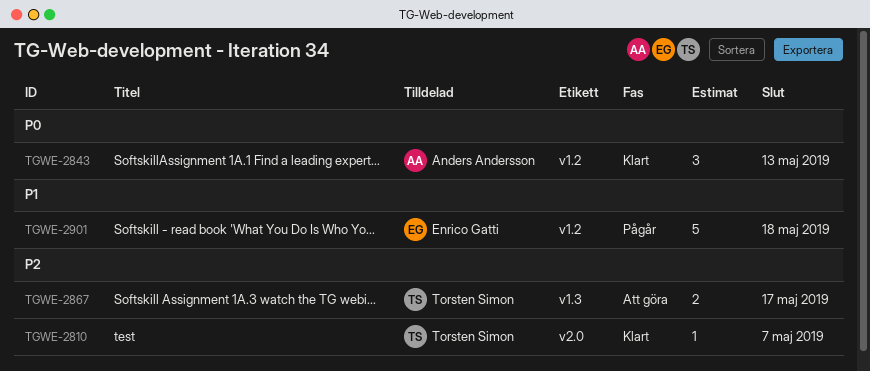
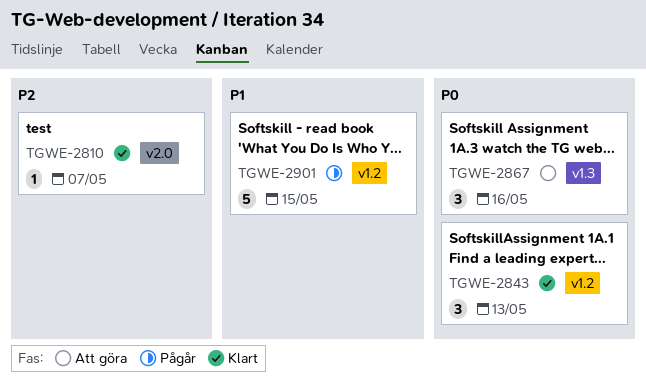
TGWE-2867, priority: P2 -> P0
TGWE-2867, estimate: 2 -> 3
TGWE-2867, due: May 17 -> May 16
TGWE-2901, due: May 18 -> May 15

